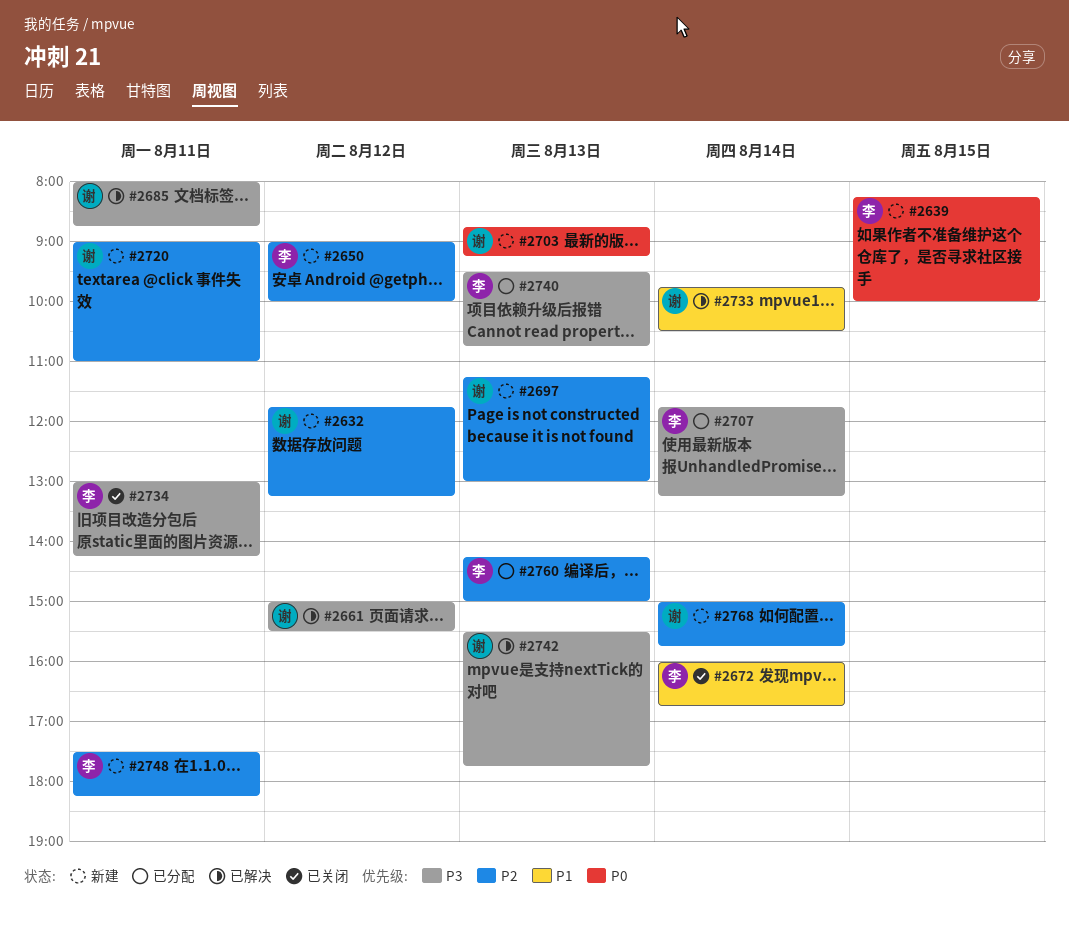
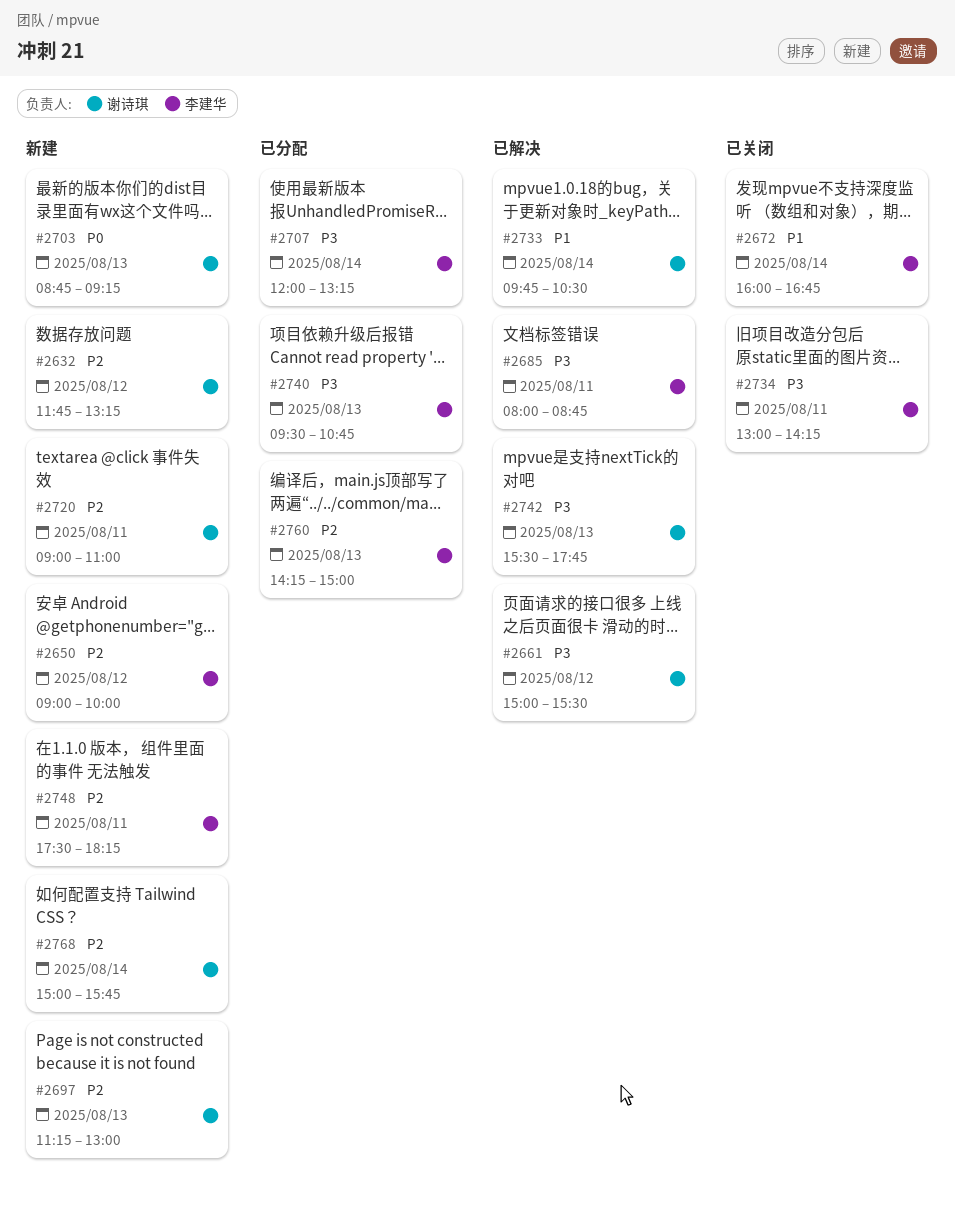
#2639: present -> none
#2685, owner: 谢诗琪 -> 李建华
#2707, begins: 11:45 -> 12:00

